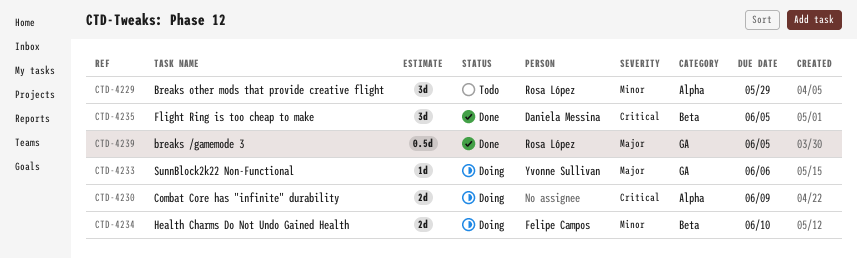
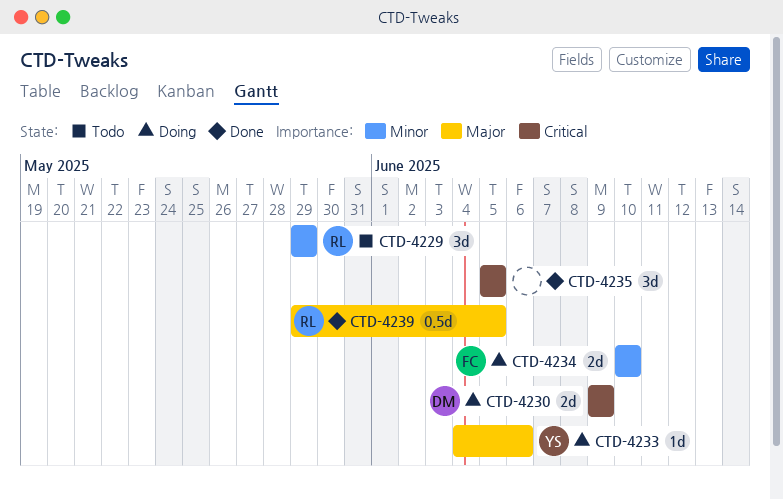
CTD-4230, owner: none -> Daniela Messina
CTD-4235, owner: Daniela Messina -> none

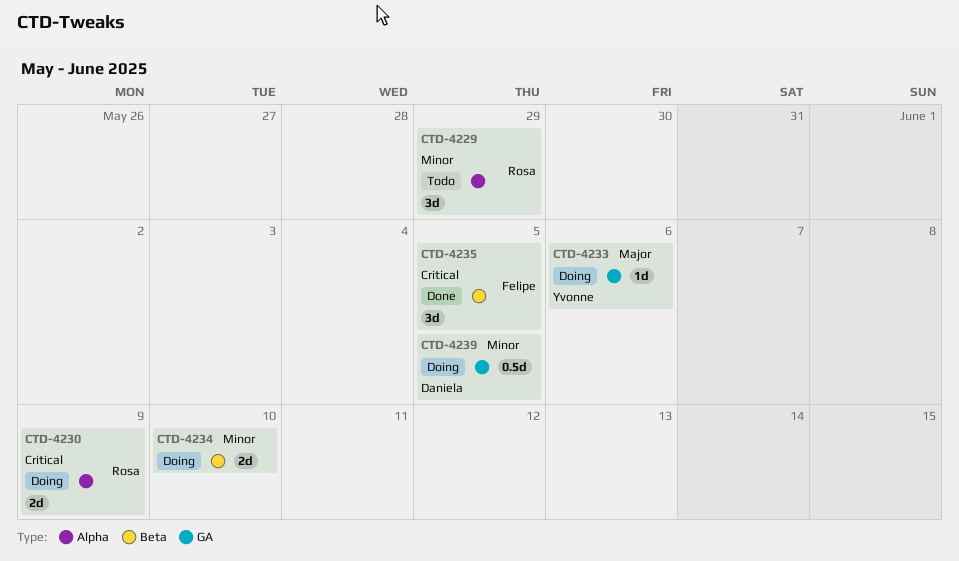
CTD-4230, owner: Daniela -> Rosa
CTD-4234, owner: Felipe -> none
CTD-4235, owner: none -> Felipe
CTD-4239, status: Done -> Doing
CTD-4239, owner: Rosa -> Daniela
CTD-4239, priority: Major -> Minor

